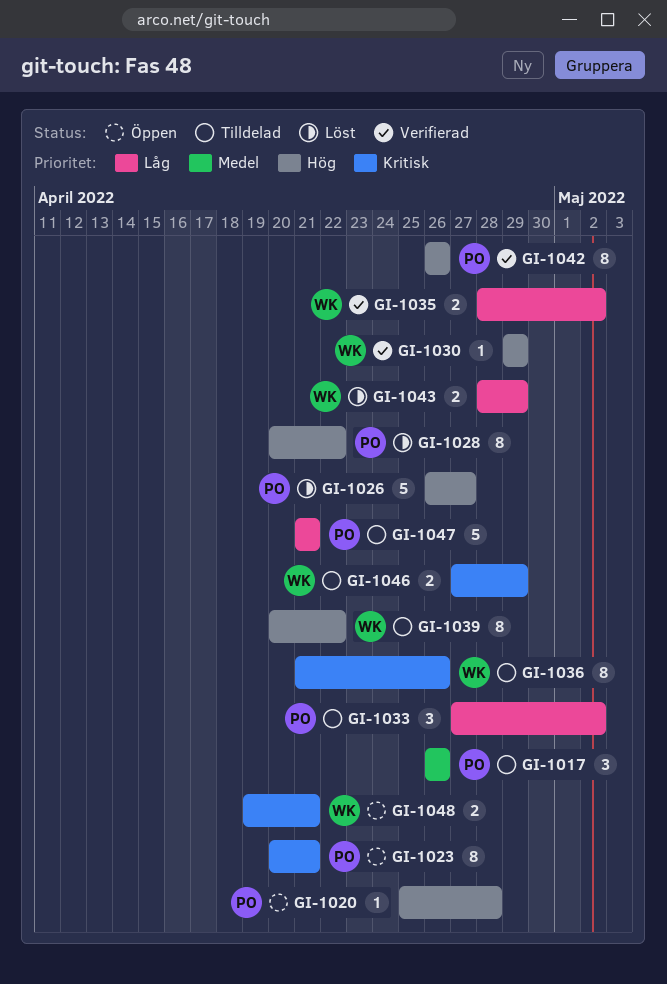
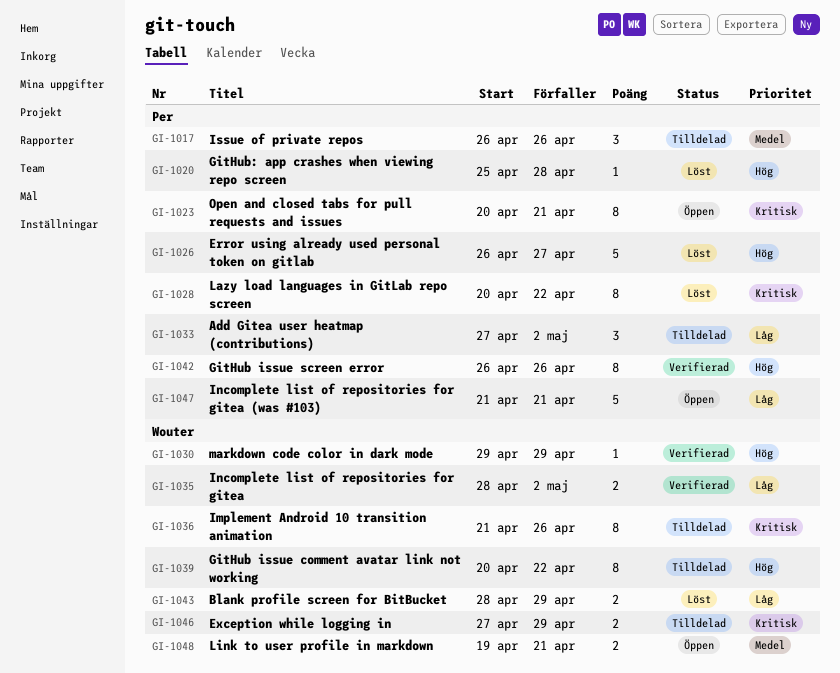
GI-1020, status: Öppen -> Löst
GI-1028, priority: Hög -> Kritisk
GI-1047, status: Tilldelad -> Öppen
GI-1048, priority: Kritisk -> Medel

